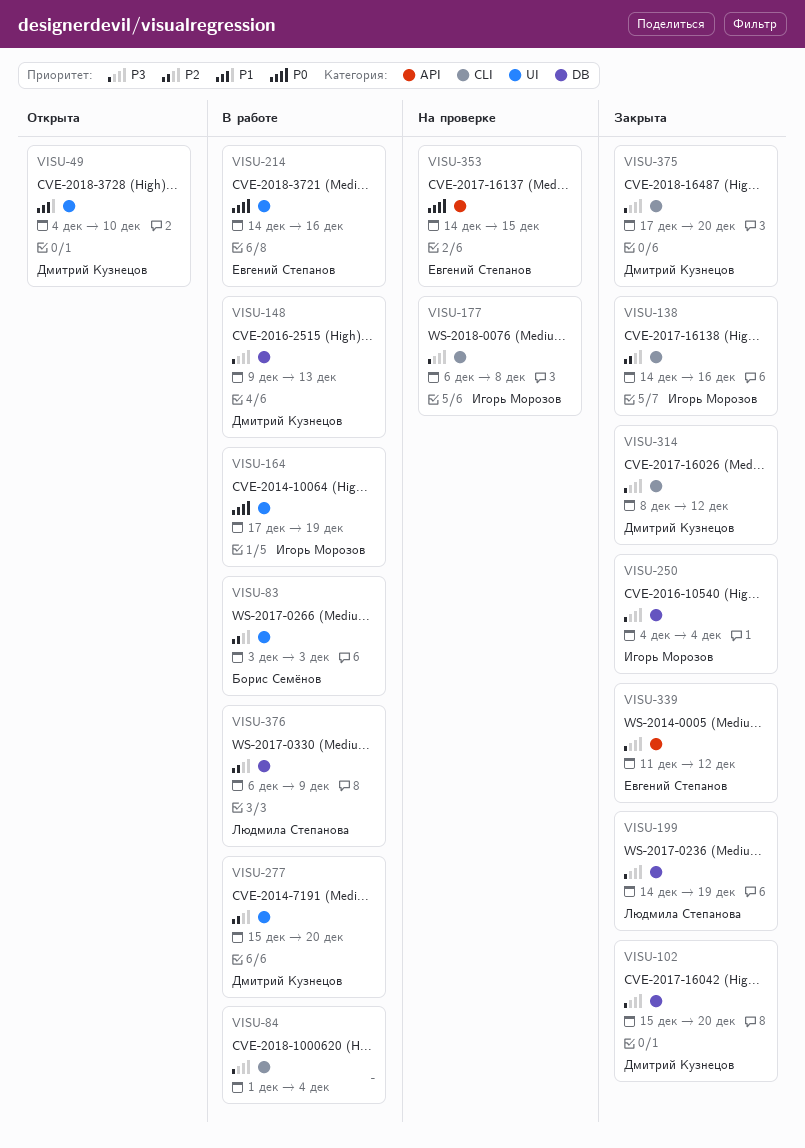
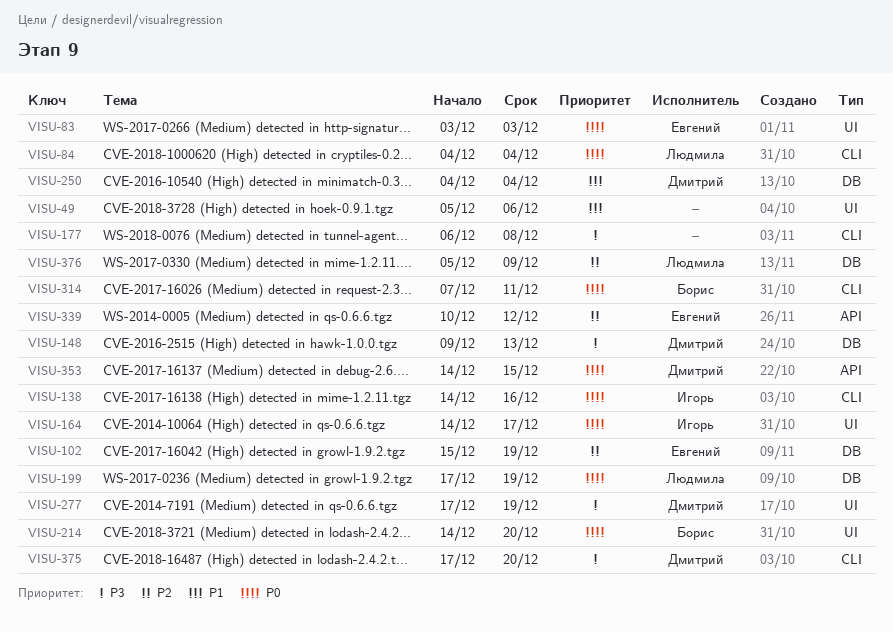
VISU-49, owner: Дмитрий Кузнецов -> none
VISU-49, start: Dec 4 -> Dec 5
VISU-49, due: Dec 10 -> Dec 6
VISU-83, owner: Борис Семёнов -> Евгений Степанов
VISU-83, priority: P2 -> P0
VISU-84, owner: none -> Людмила Степанова
VISU-84, priority: P3 -> P0
VISU-84, start: Dec 1 -> Dec 4
VISU-102, owner: Дмитрий Кузнецов -> Евгений Степанов
VISU-102, priority: P3 -> P2
VISU-102, due: Dec 20 -> Dec 19
VISU-138, priority: P2 -> P0
VISU-164, start: Dec 17 -> Dec 14
VISU-164, due: Dec 19 -> Dec 17
VISU-177, owner: Игорь Морозов -> none
VISU-199, priority: P3 -> P0
VISU-199, start: Dec 14 -> Dec 17
VISU-214, owner: Евгений Степанов -> Борис Семёнов
VISU-214, due: Dec 16 -> Dec 20
VISU-250, owner: Игорь Морозов -> Дмитрий Кузнецов
VISU-250, priority: P3 -> P1
VISU-277, priority: P2 -> P3
VISU-277, start: Dec 15 -> Dec 17
VISU-277, due: Dec 20 -> Dec 19
VISU-314, owner: Дмитрий Кузнецов -> Борис Семёнов
VISU-314, priority: P3 -> P0
VISU-314, start: Dec 8 -> Dec 7
VISU-314, due: Dec 12 -> Dec 11
VISU-339, priority: P3 -> P2
VISU-339, start: Dec 11 -> Dec 10
VISU-353, owner: Евгений Степанов -> Дмитрий Кузнецов
VISU-376, start: Dec 6 -> Dec 5

